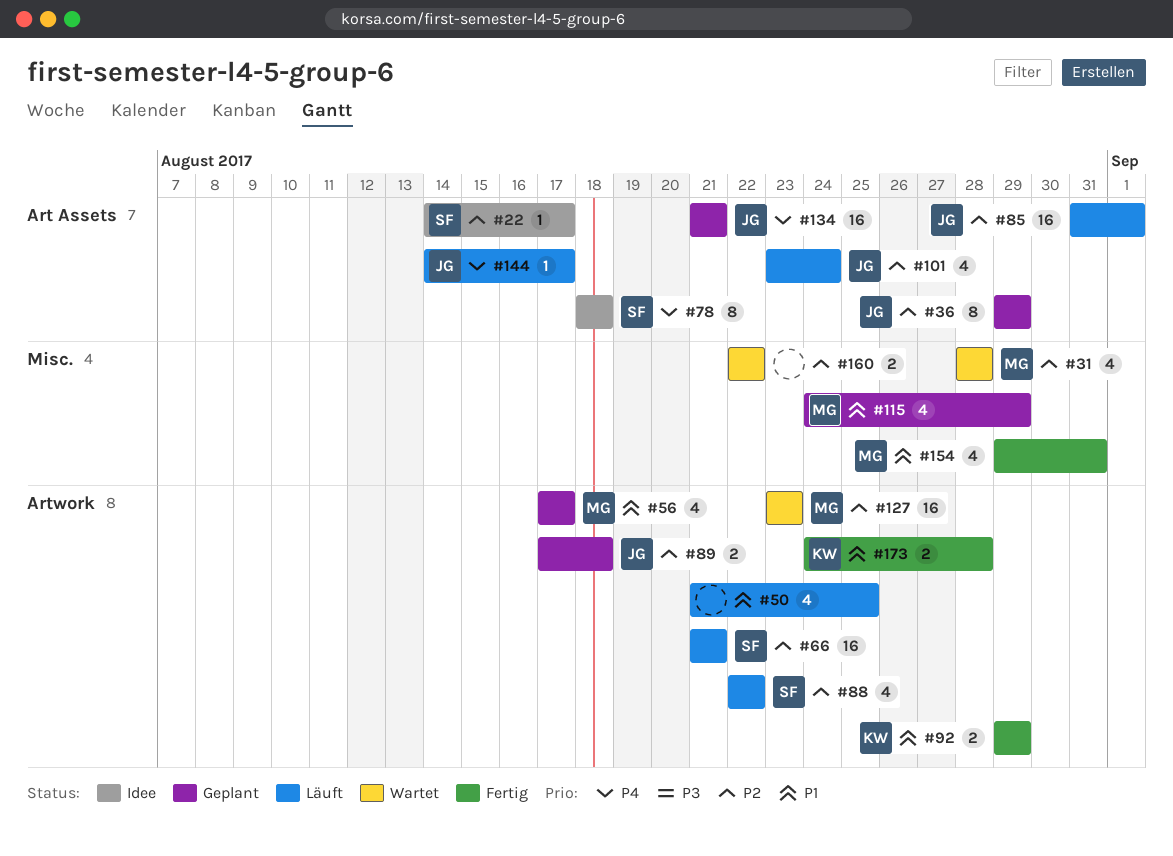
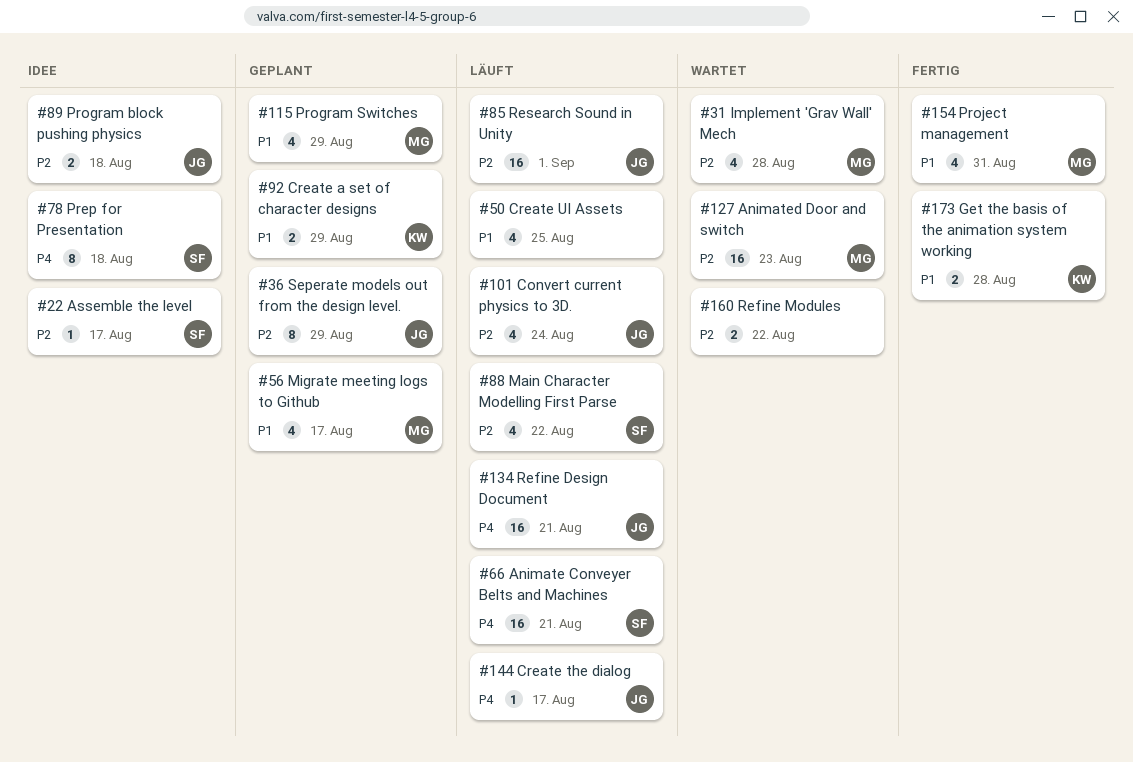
#66, priority: P2 -> P4
#89, status: Geplant -> Idee
#92, status: Fertig -> Geplant
#134, status: Geplant -> Läuft

